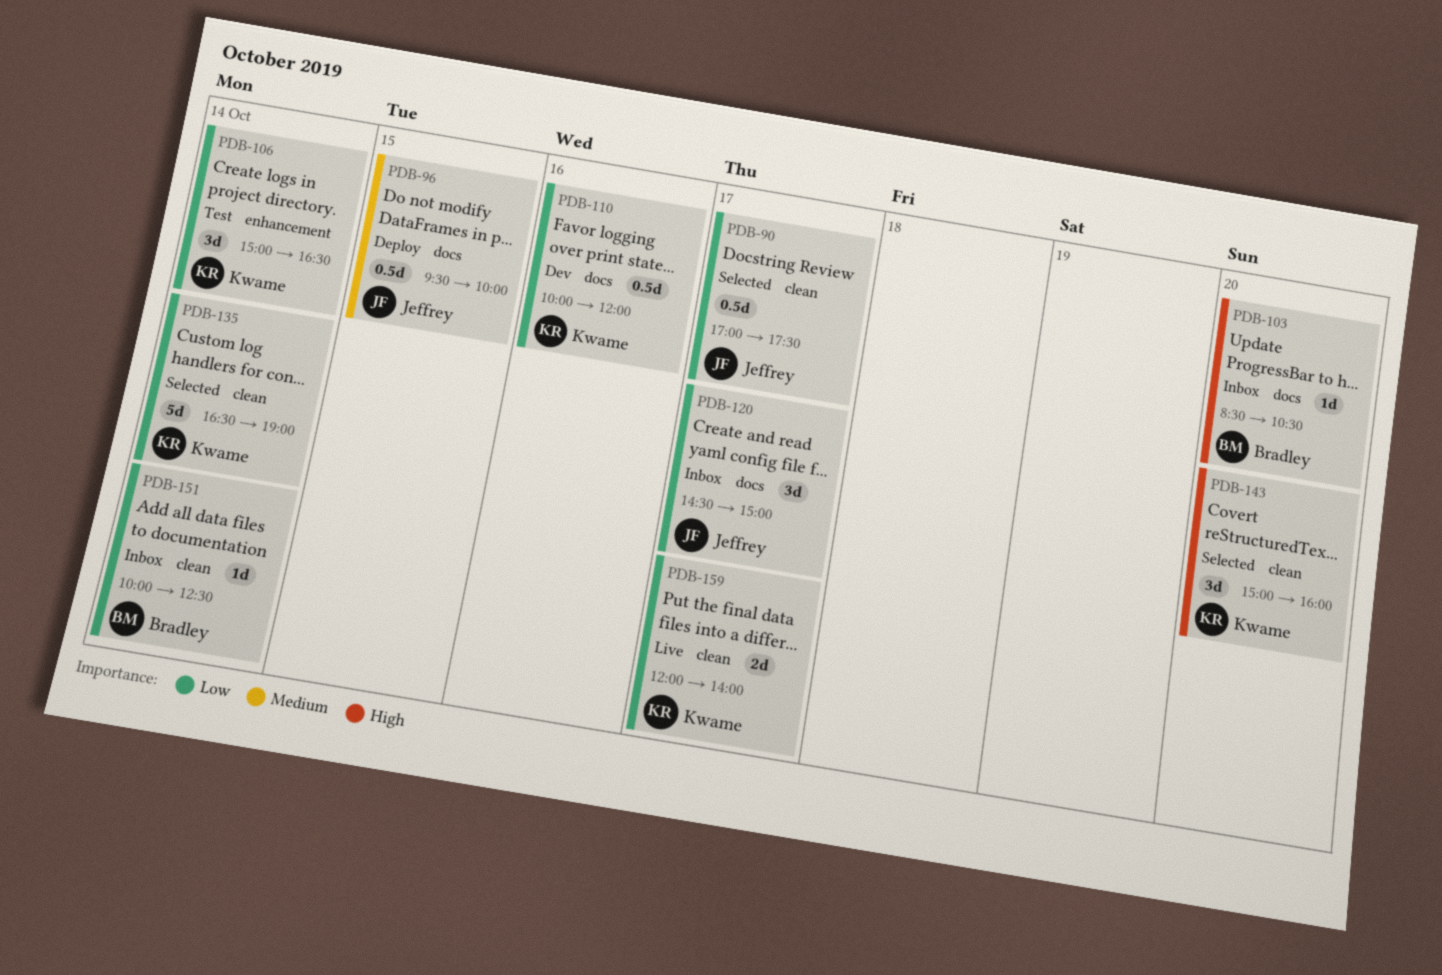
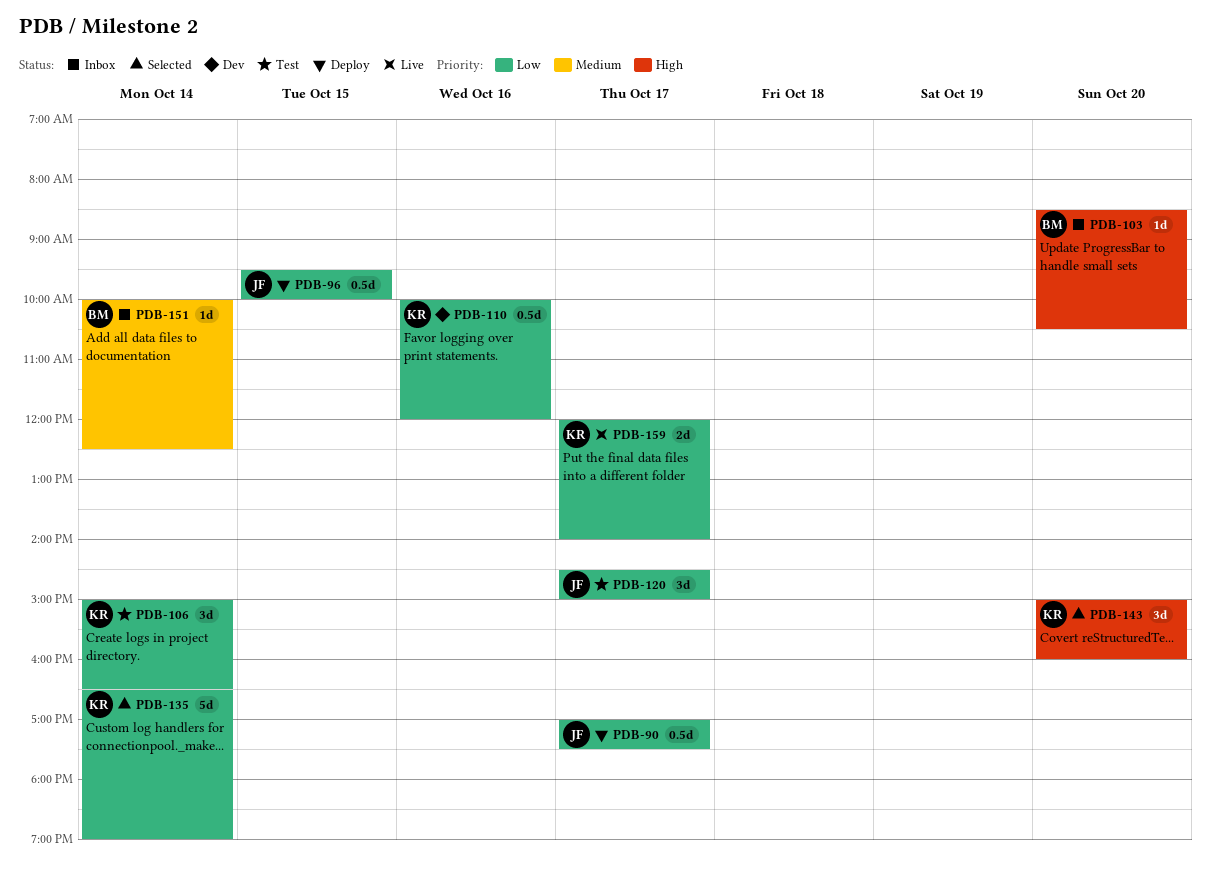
PDB-90, status: Selected -> Deploy
PDB-96, priority: Medium -> Low
PDB-120, status: Inbox -> Test
PDB-151, priority: Low -> Medium

